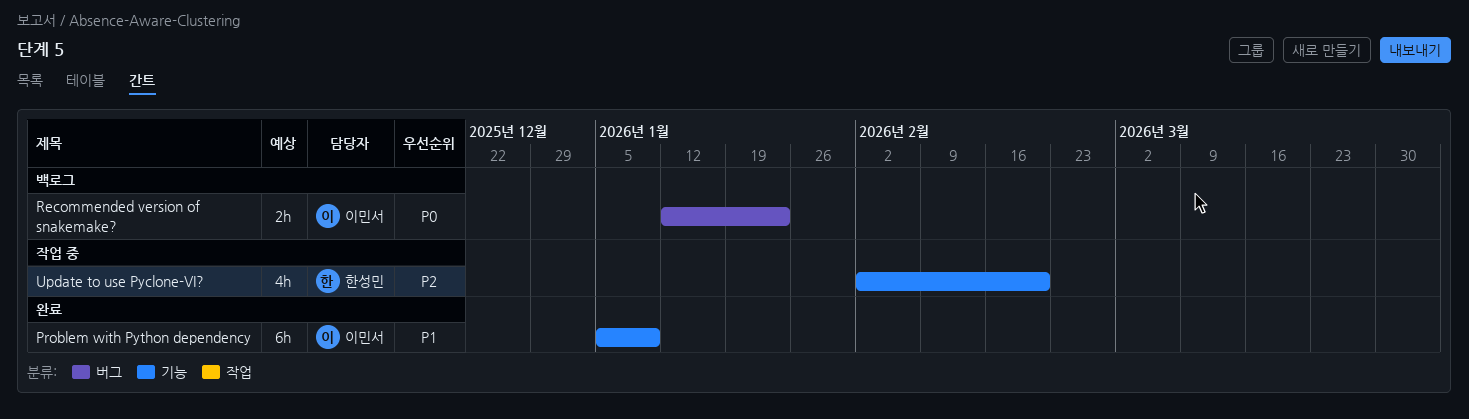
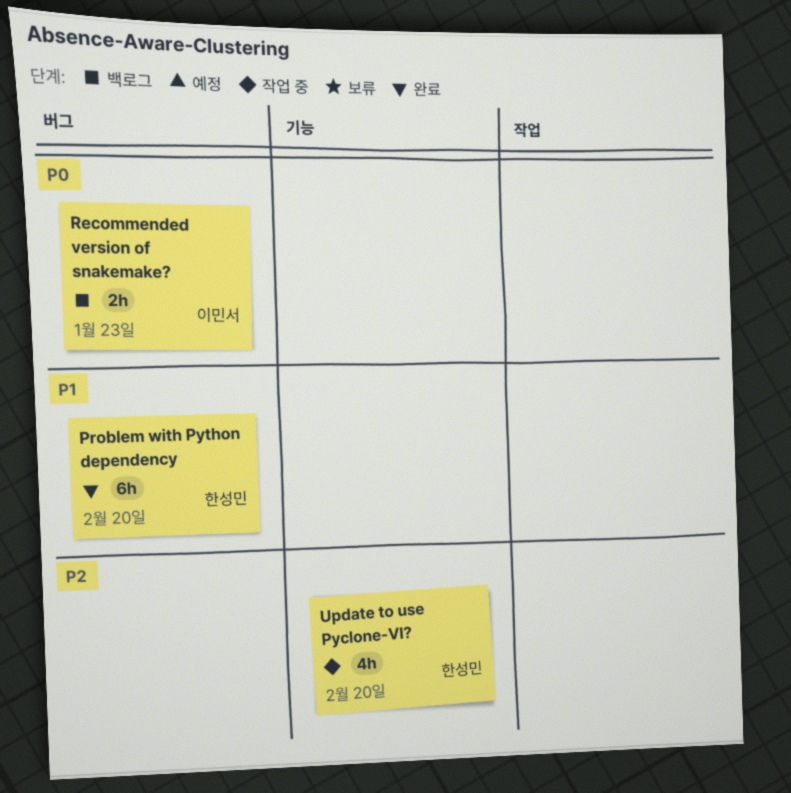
Problem with Python dependency, owner: 이민서 -> 한성민
Problem with Python dependency, label: 기능 -> 버그
Problem with Python dependency, due: Jan 9 -> Feb 20

